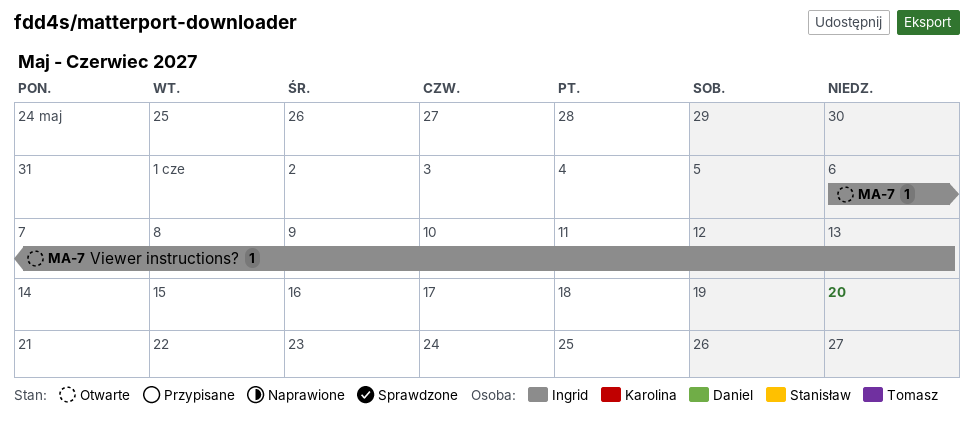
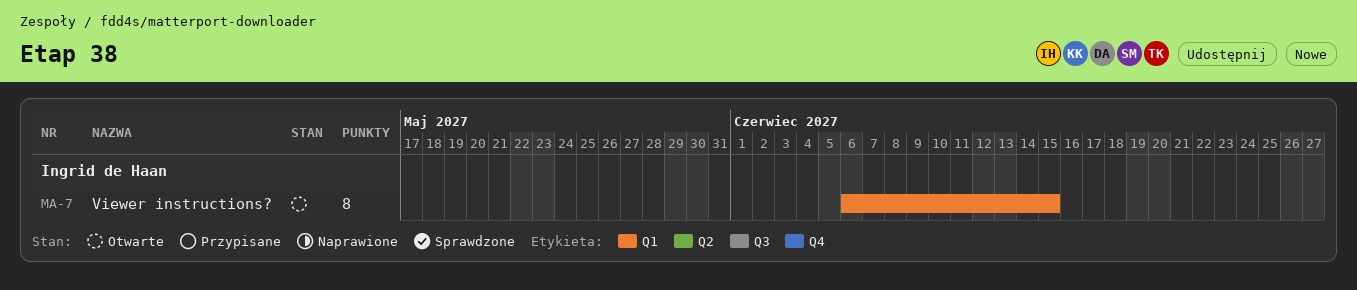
MA-7, estimate: 1 -> 8
MA-7, due: Jun 13 -> Jun 15

